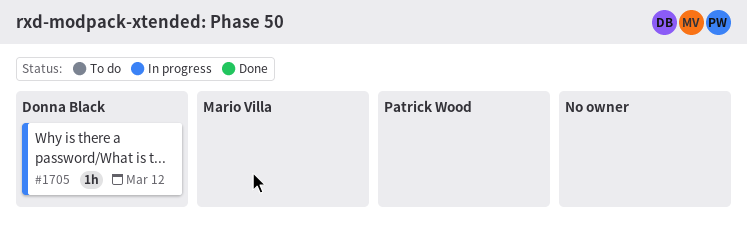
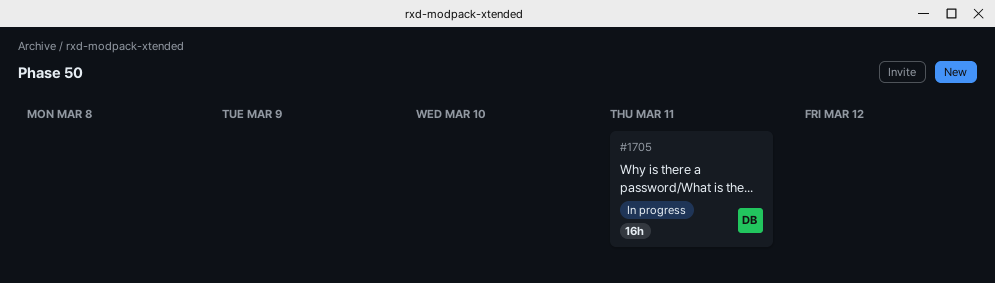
#1705, estimate: 1h -> 16h
#1705, due: Mar 12 -> Mar 11

